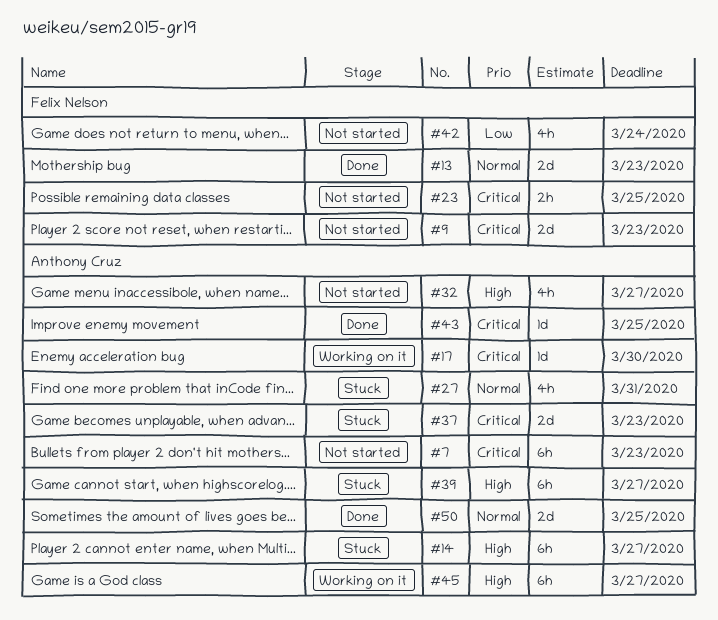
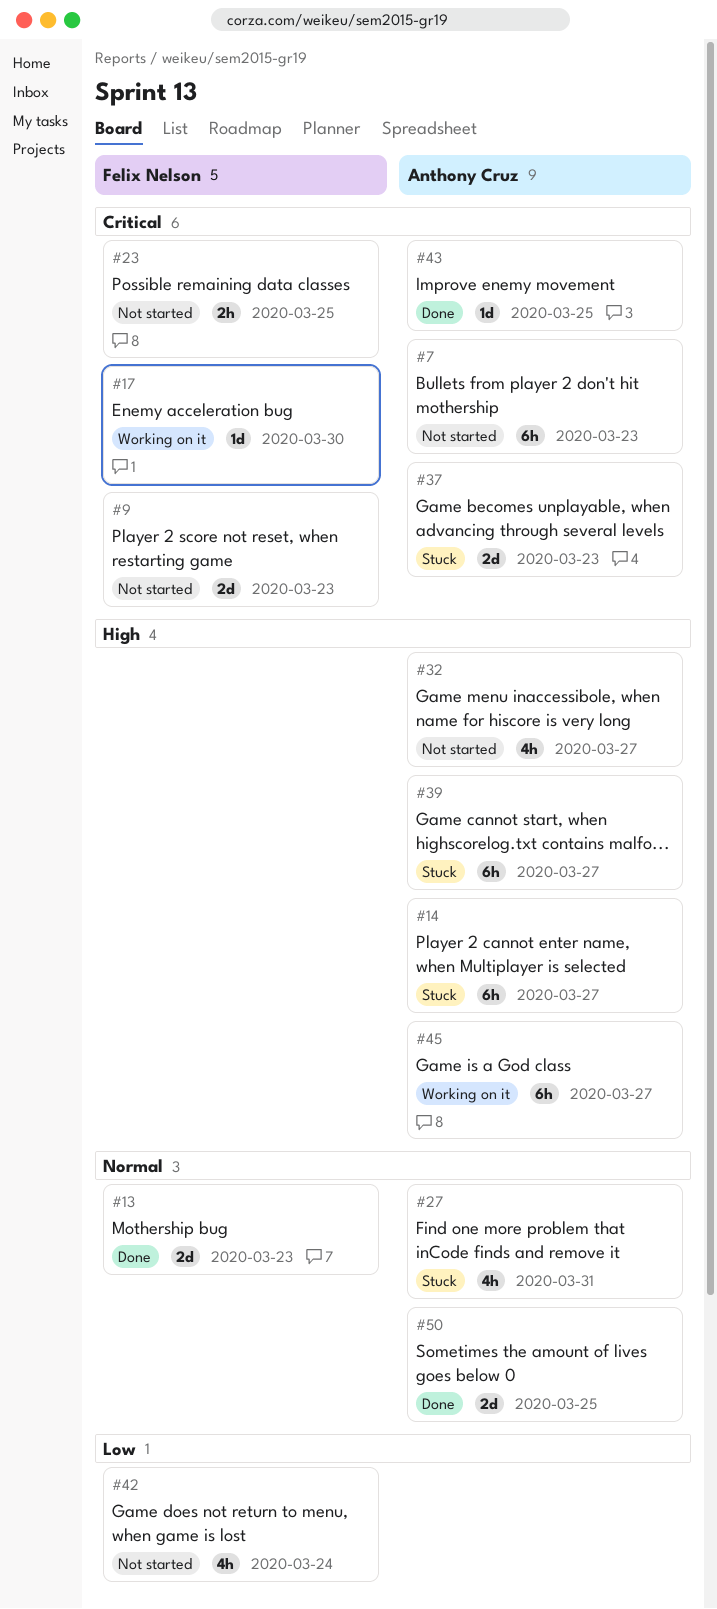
#17, owner: Anthony Cruz -> Felix Nelson

